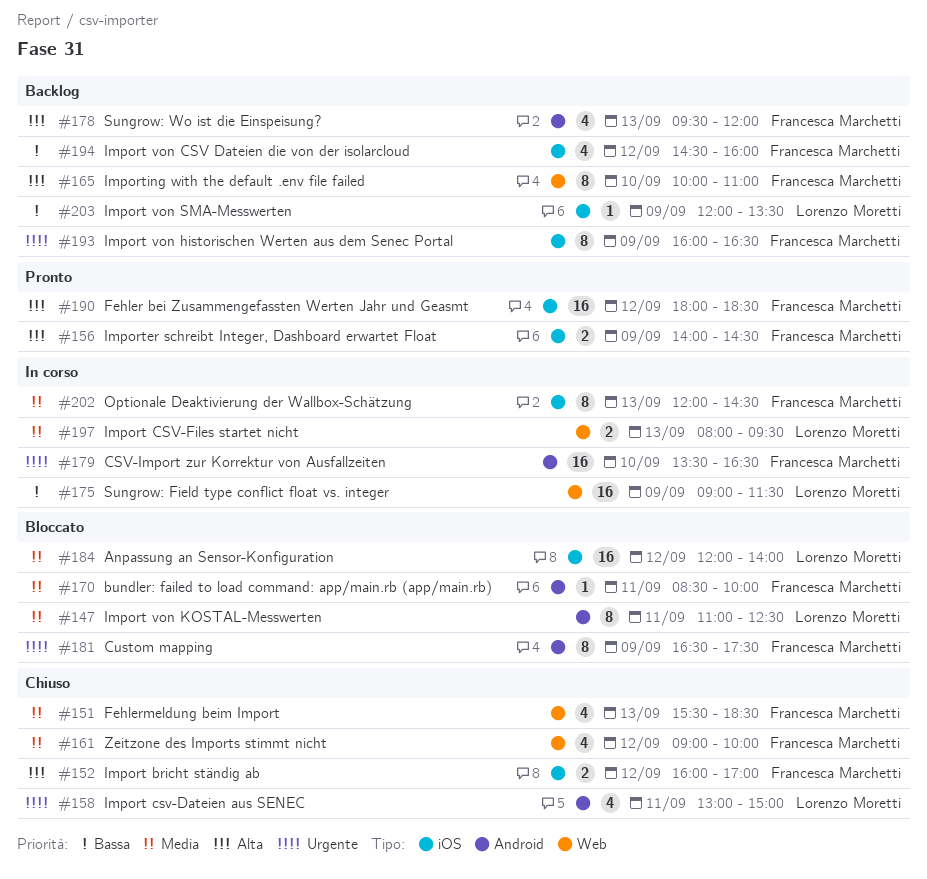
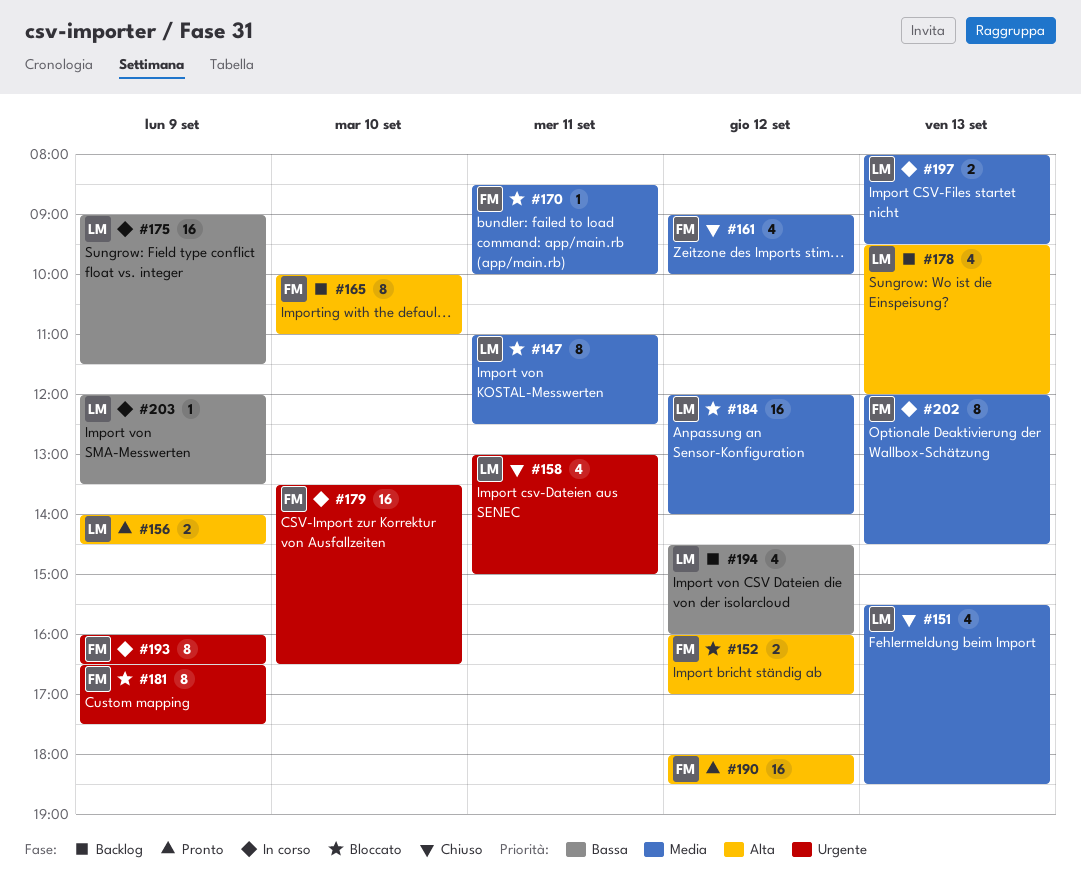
#151, owner: Francesca Marchetti -> Lorenzo Moretti
#152, status: Chiuso -> Bloccato
#156, owner: Francesca Marchetti -> Lorenzo Moretti
#178, owner: Francesca Marchetti -> Lorenzo Moretti
#193, status: Backlog -> In corso
#194, owner: Francesca Marchetti -> Lorenzo Moretti
#203, status: Backlog -> In corso

